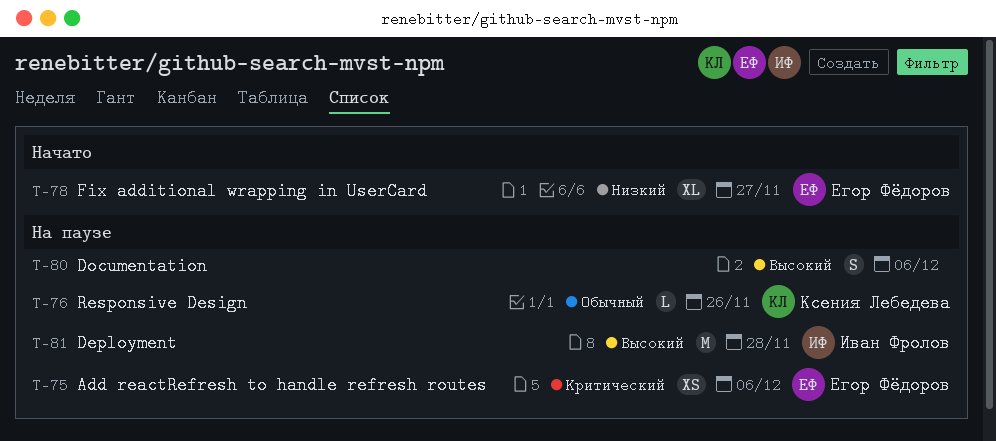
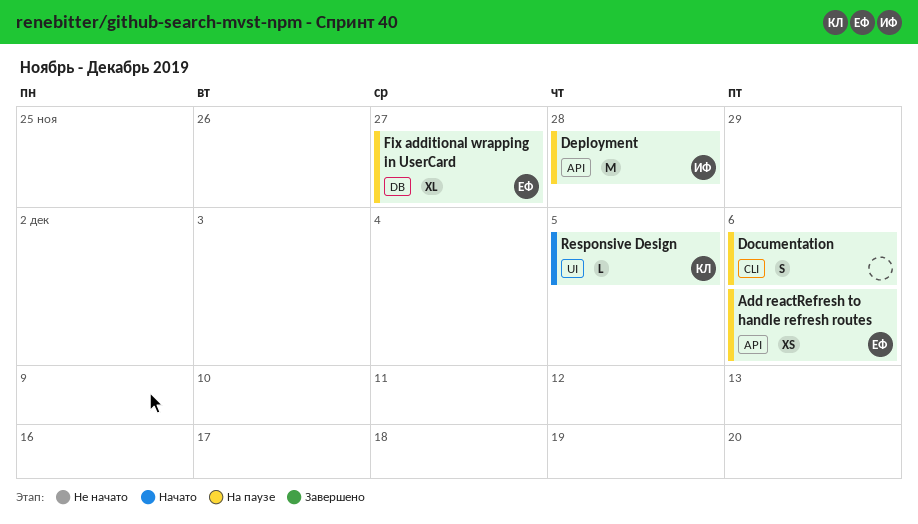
Fix additional wrapping in UserCard, status: Начато -> На паузе
Responsive Design, status: На паузе -> Начато
Responsive Design, due: Nov 26 -> Dec 5

